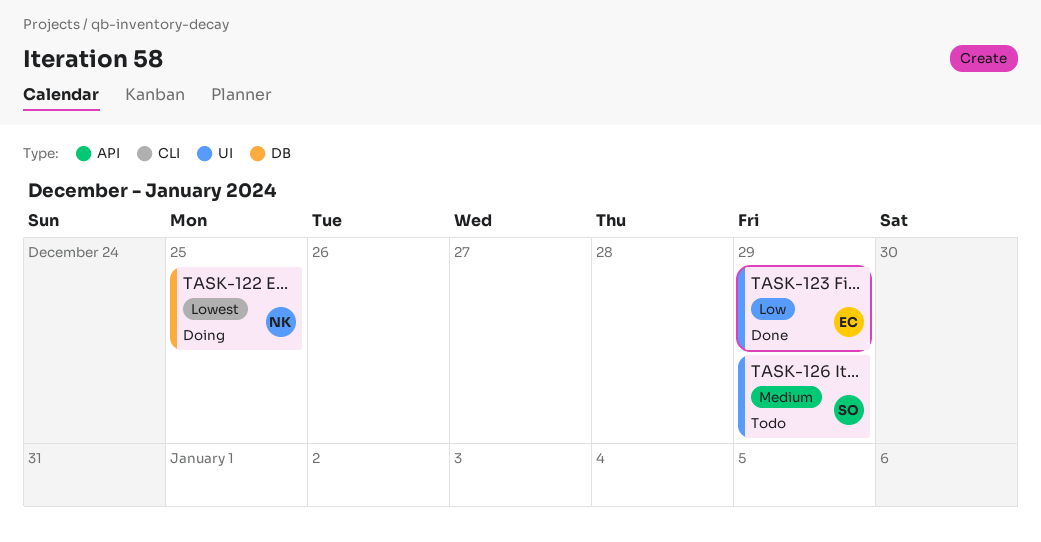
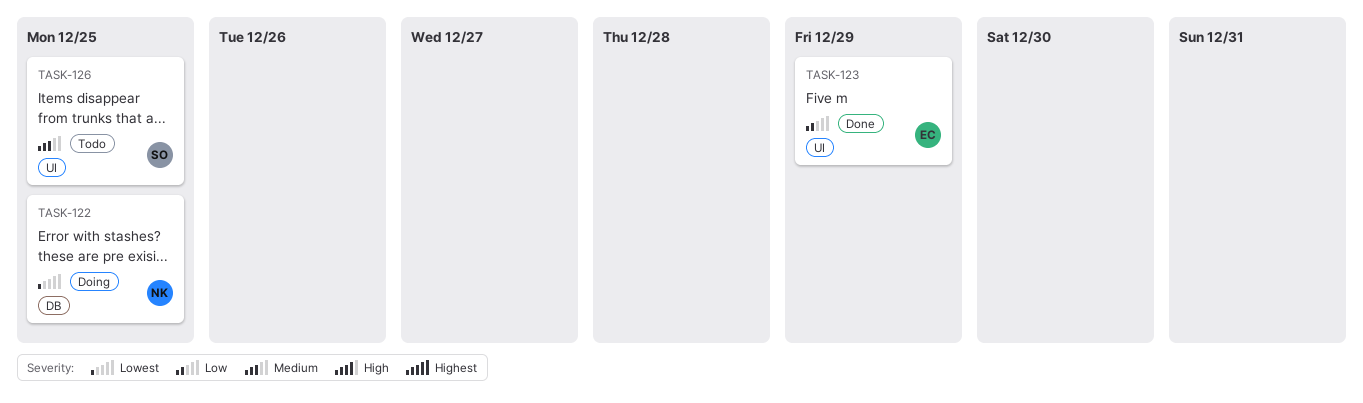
TASK-126, due: Dec 29 -> Dec 25

